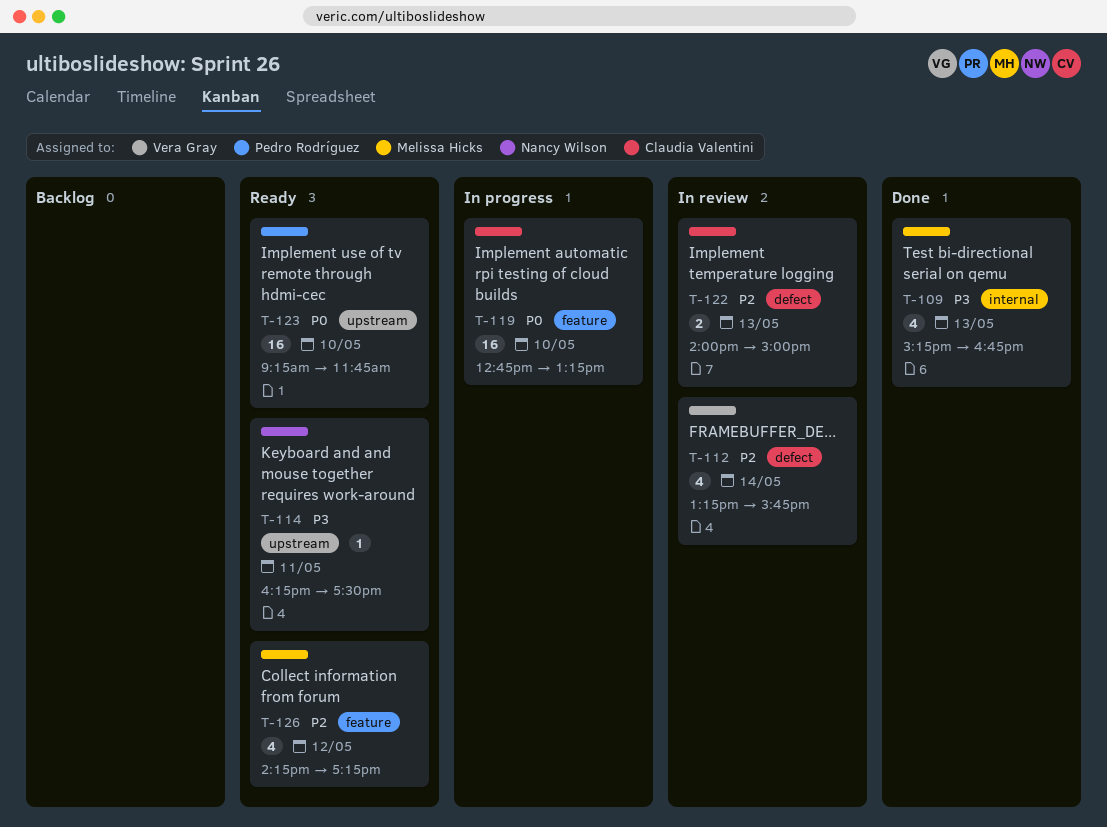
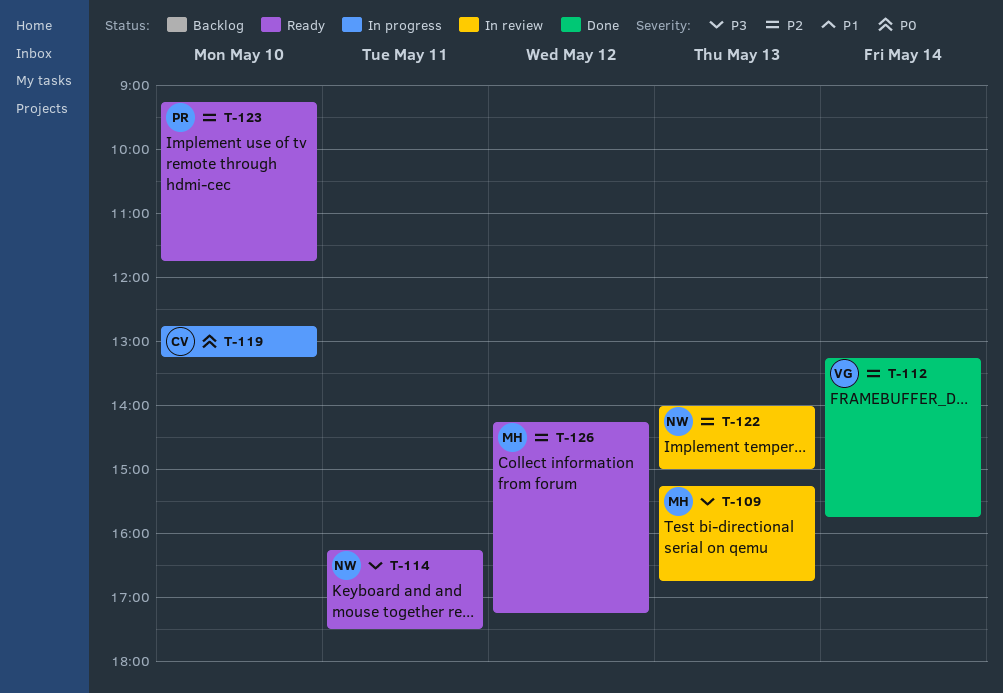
T-109, status: Done -> In review
T-112, status: In review -> Done
T-122, owner: Claudia Valentini -> Nancy Wilson
T-123, priority: P0 -> P2

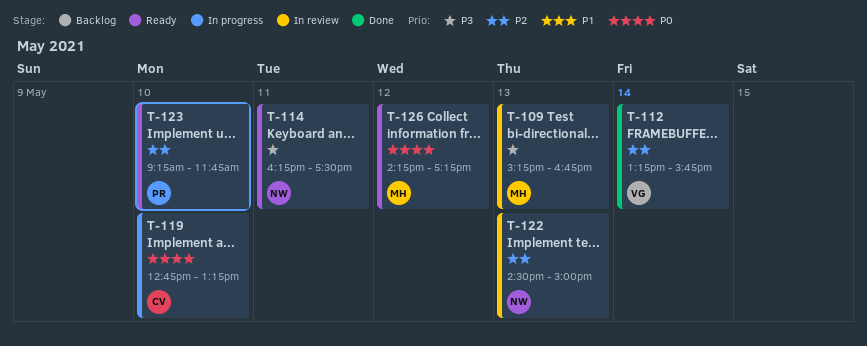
T-122, begins: 14:00 -> 14:30
T-126, priority: P2 -> P0

